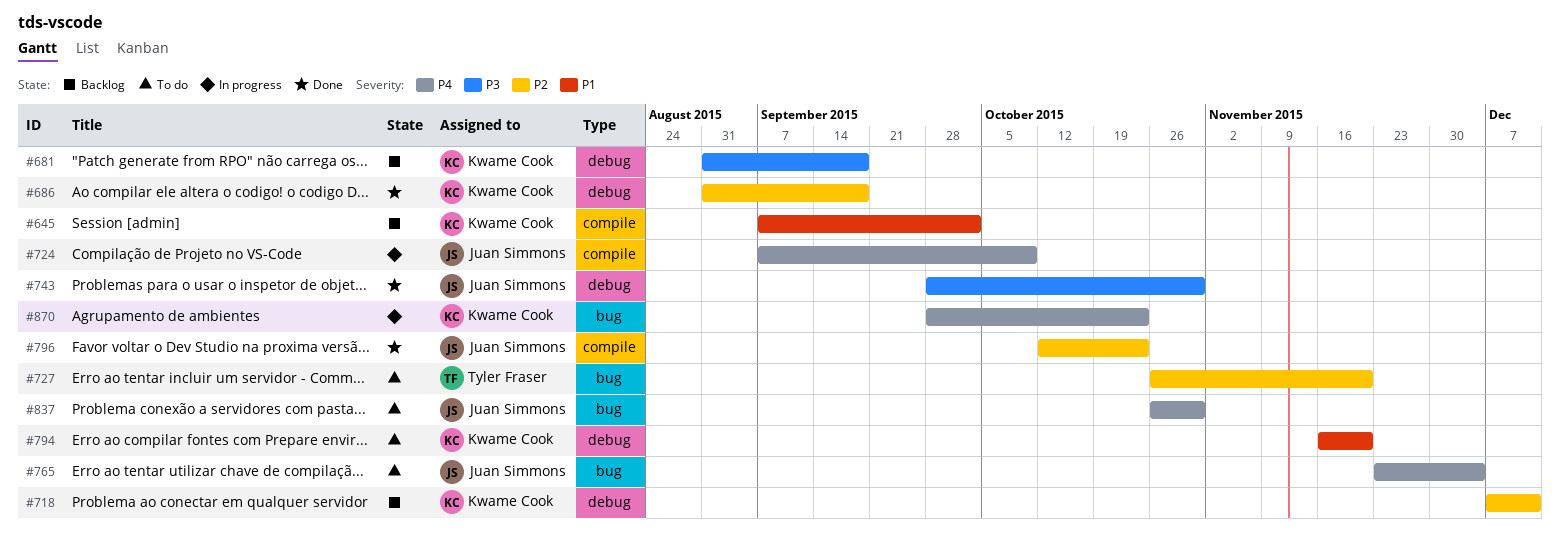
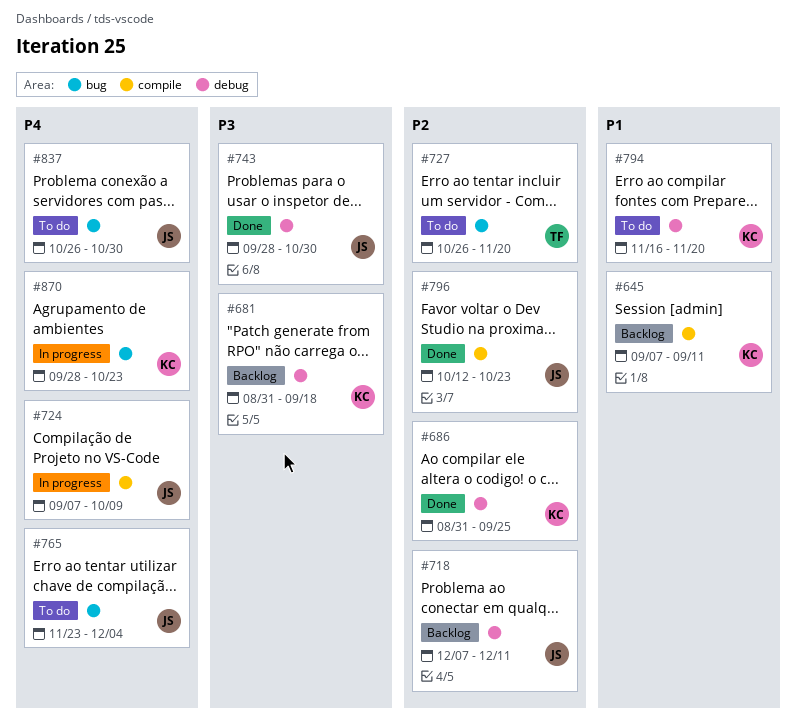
#645, due: Oct 2 -> Sep 11
#686, due: Sep 18 -> Sep 25
#718, owner: Kwame Cook -> Juan Simmons

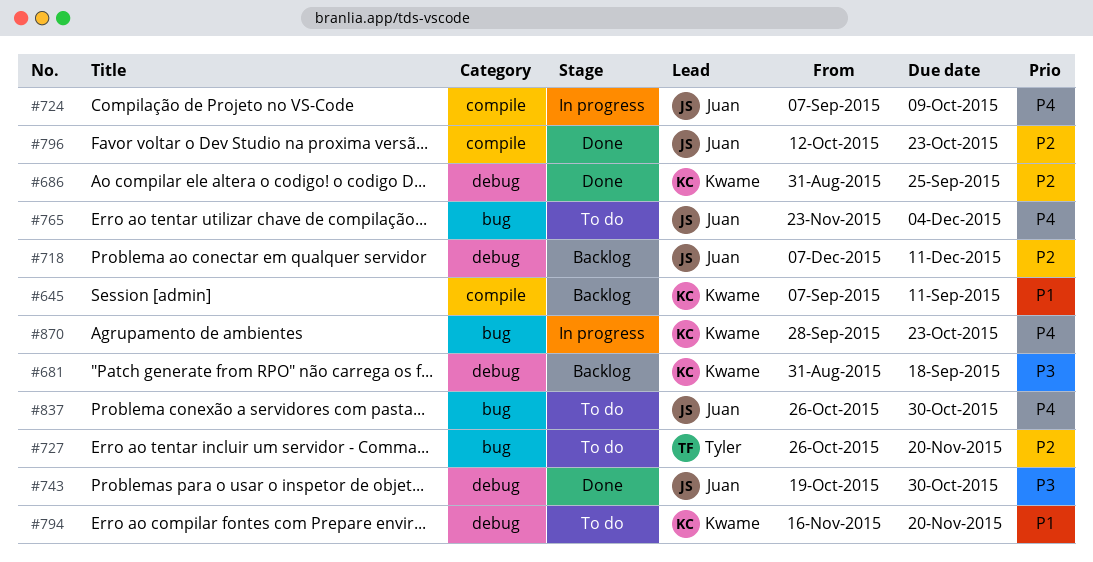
#743, start: Sep 28 -> Oct 19

